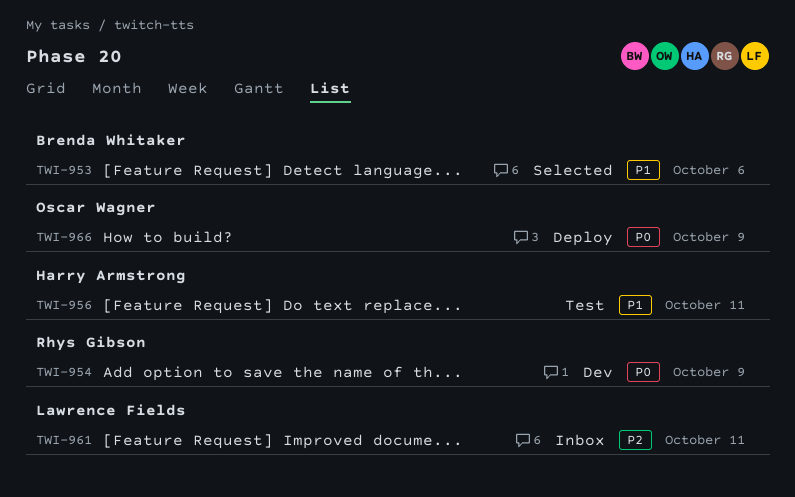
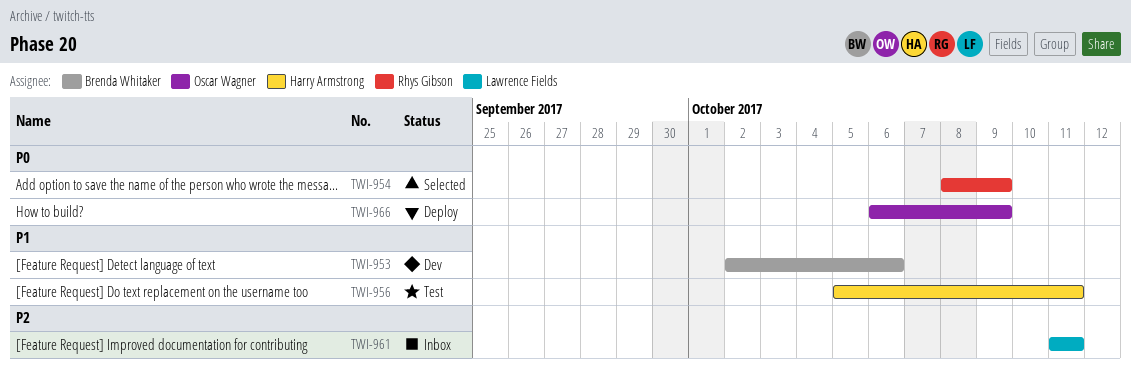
TWI-953, status: Selected -> Dev
TWI-954, status: Dev -> Selected

